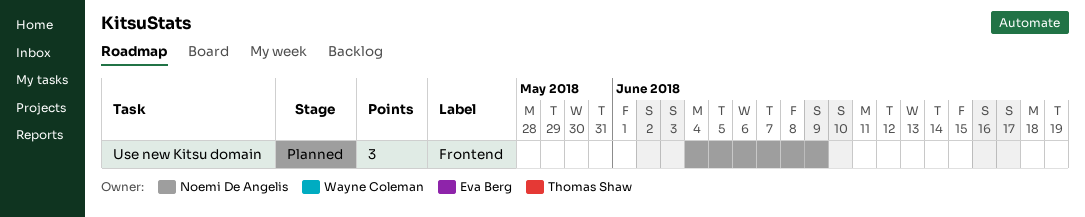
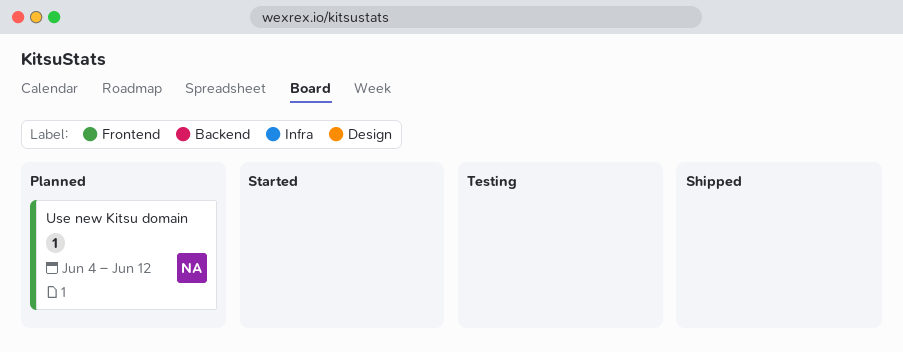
Use new Kitsu domain, estimate: 3 -> 1
Use new Kitsu domain, due: Jun 9 -> Jun 12

